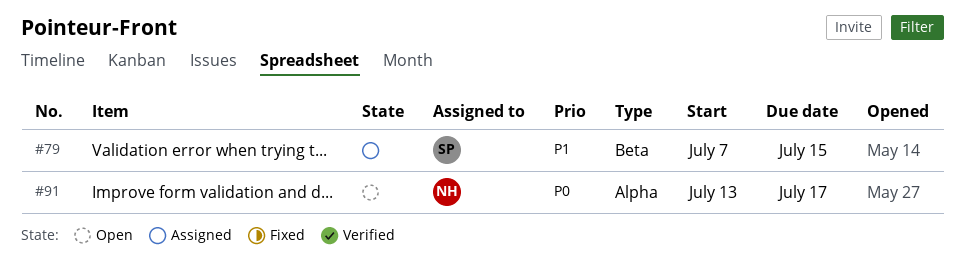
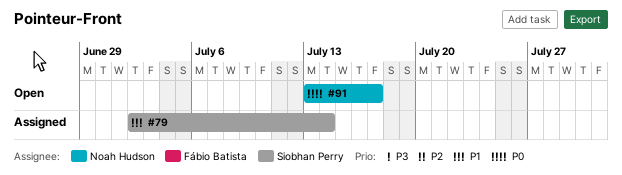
#79, start: Jul 7 -> Jul 2
#79, due: Jul 15 -> Jul 14

